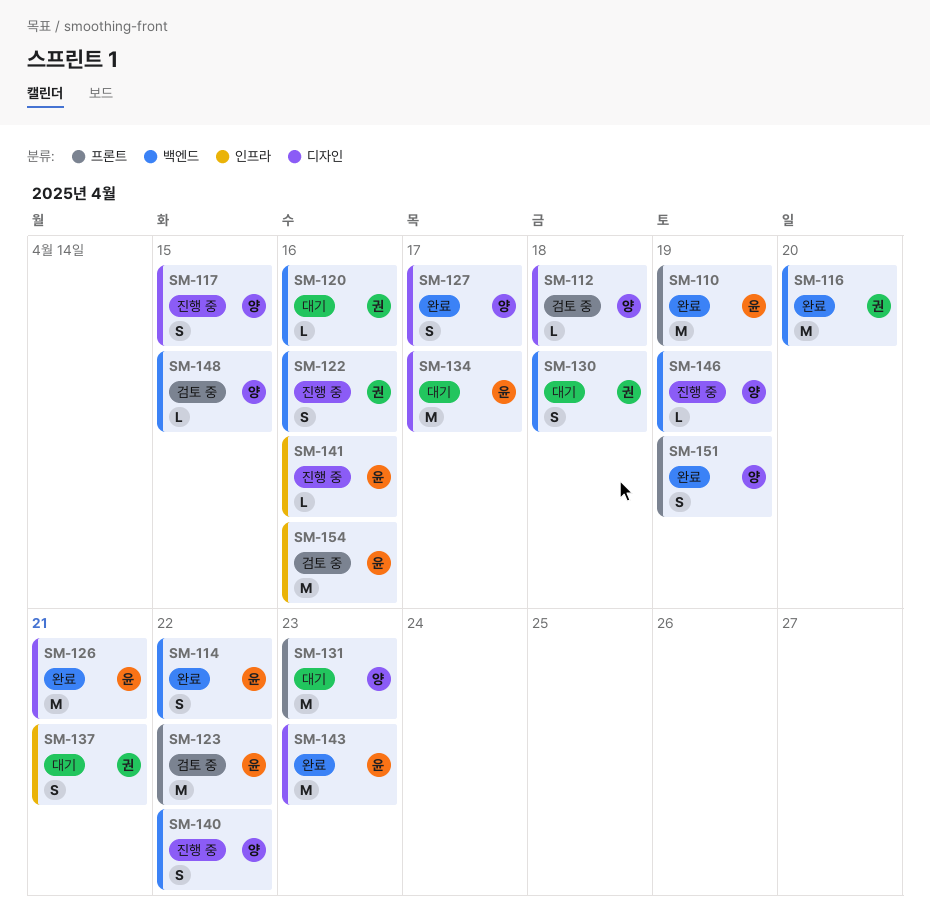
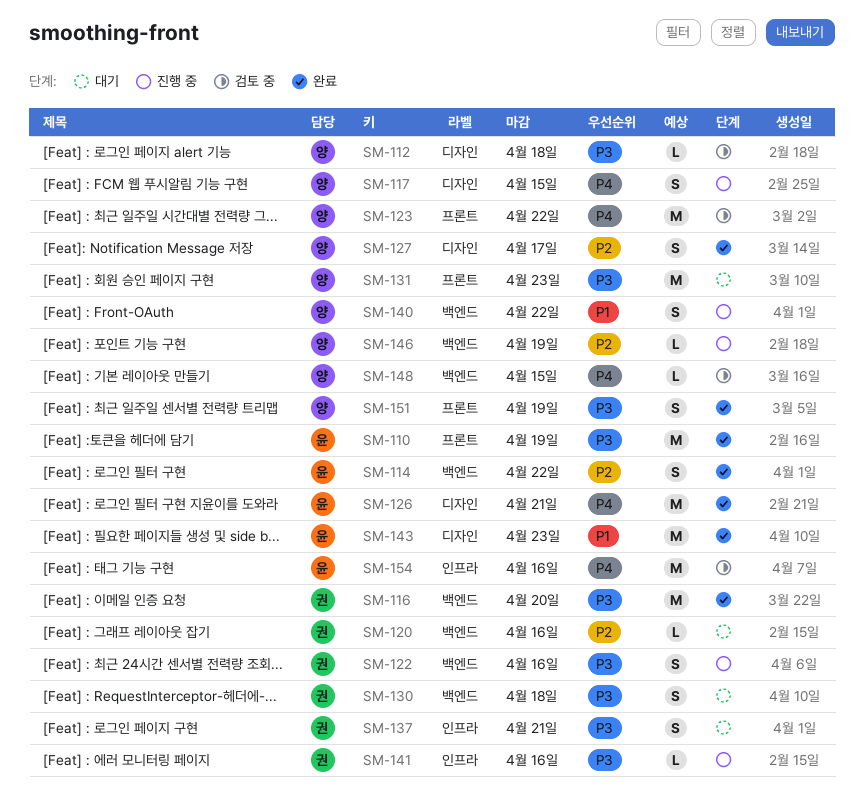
SM-123, owner: 윤 -> 양
SM-134: present -> none
SM-141, owner: 윤 -> 권

